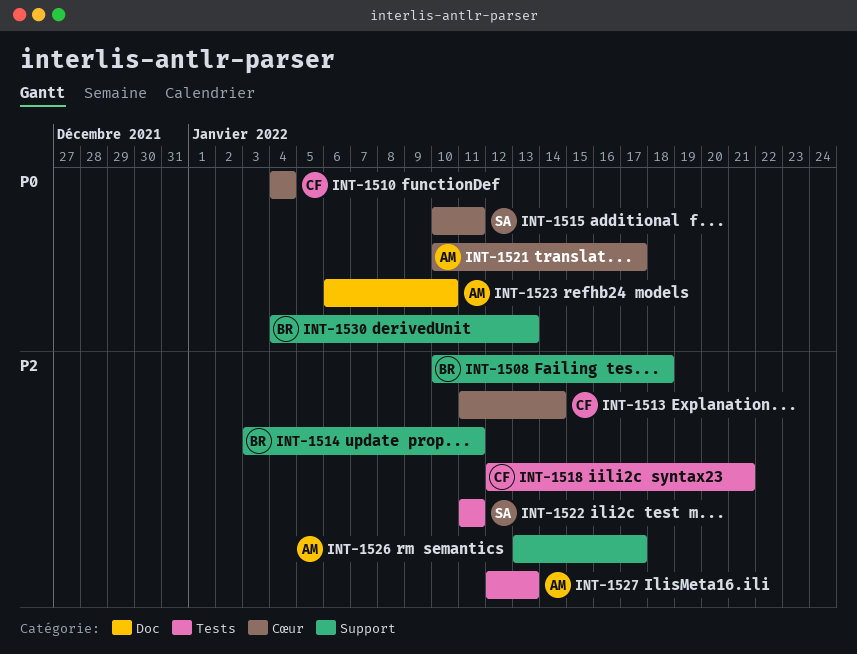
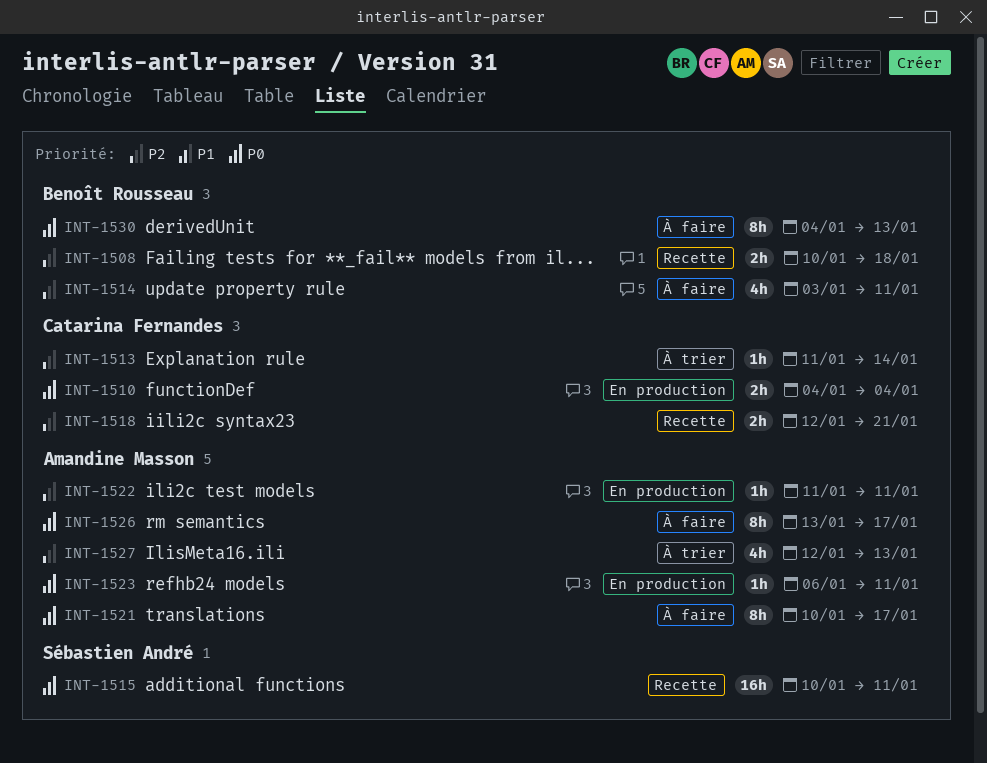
INT-1522, owner: Sébastien André -> Amandine Masson
INT-1523, due: Jan 10 -> Jan 11
INT-1526, priority: P2 -> P0

